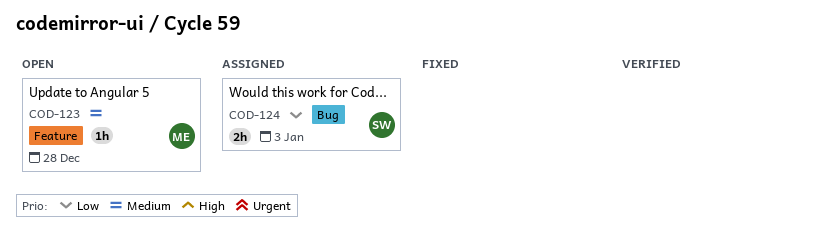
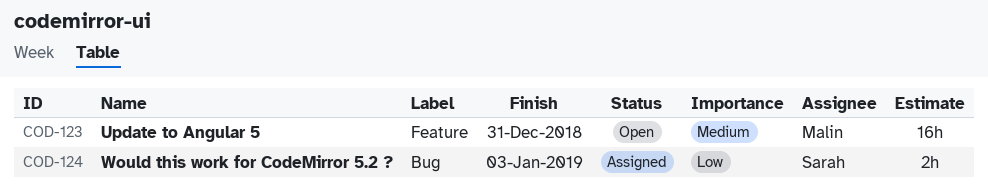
COD-123, estimate: 1h -> 16h
COD-123, due: Dec 28 -> Dec 31

